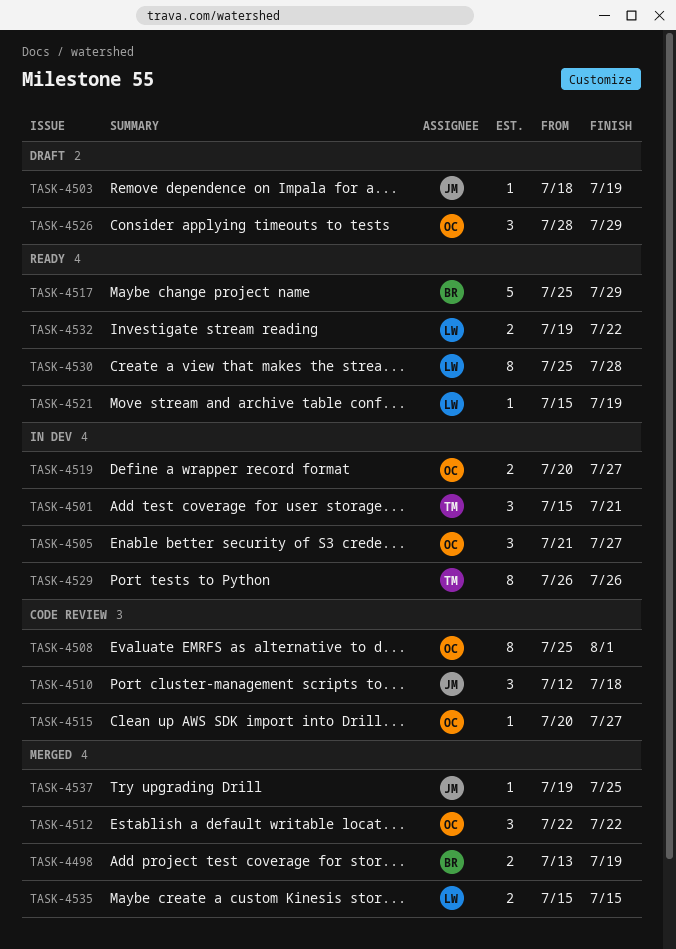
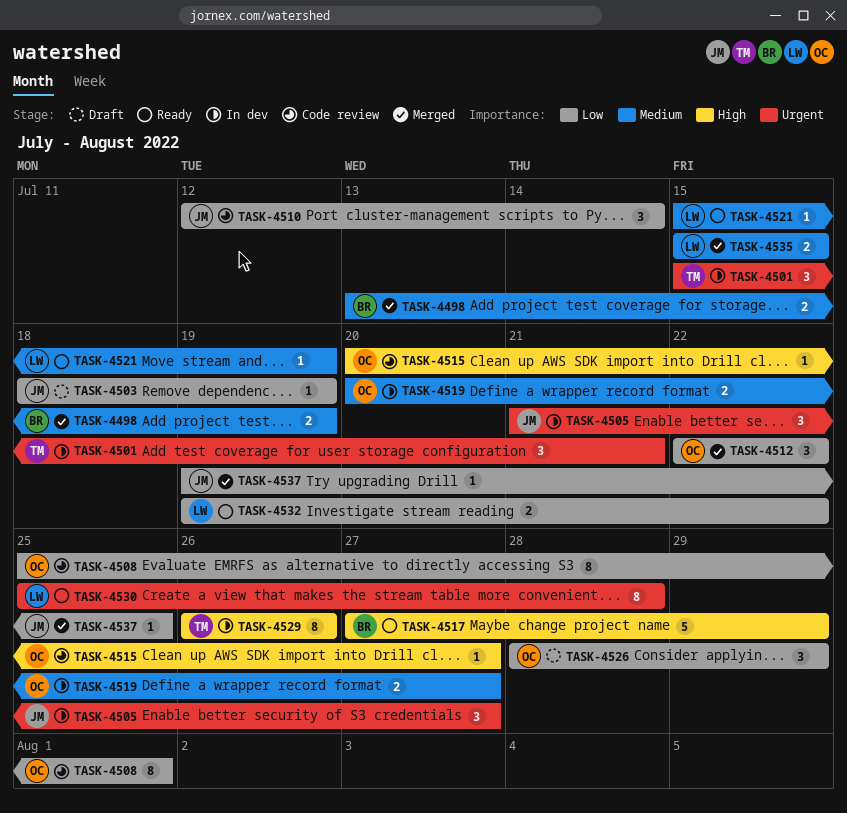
TASK-4505, owner: OC -> JM
TASK-4510, due: Jul 18 -> Jul 14
TASK-4517, start: Jul 25 -> Jul 27

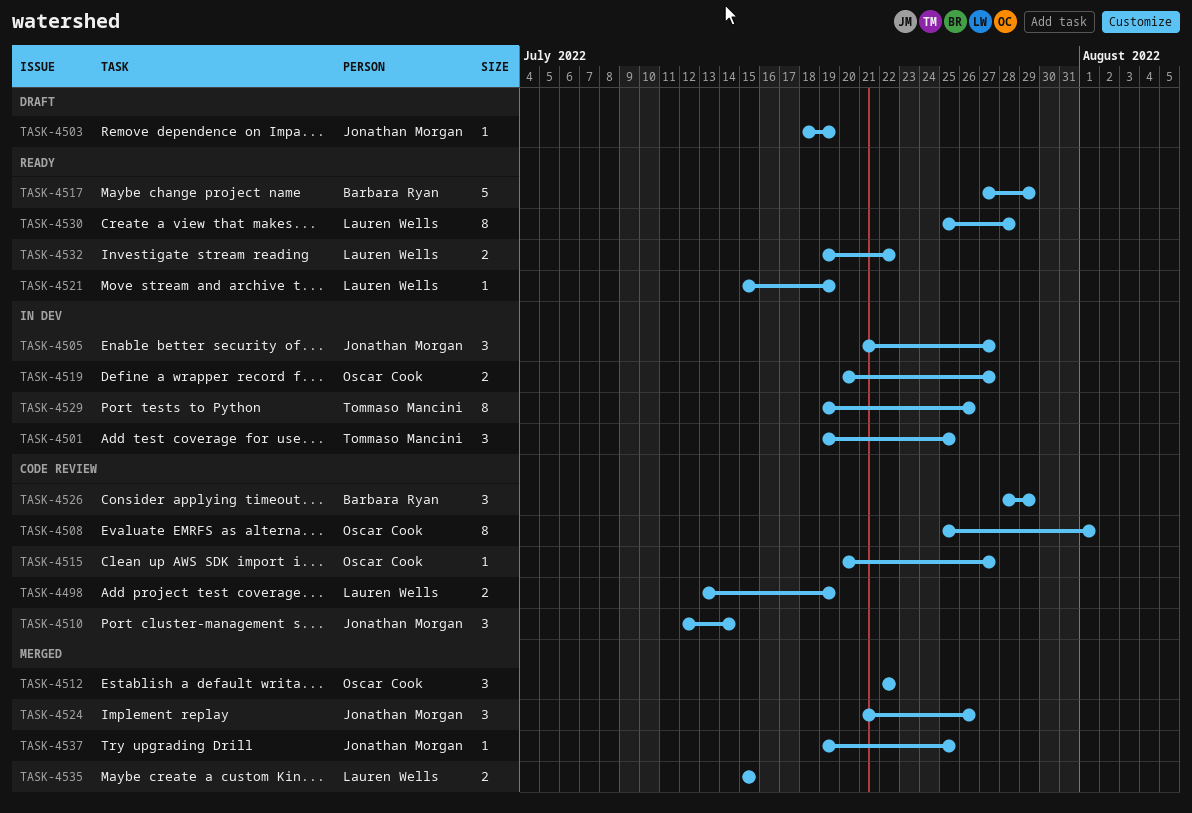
TASK-4498, status: Merged -> Code review
TASK-4498, owner: Barbara Ryan -> Lauren Wells
TASK-4501, start: Jul 15 -> Jul 19
TASK-4501, due: Jul 21 -> Jul 25
TASK-4524: none -> present
TASK-4526, status: Draft -> Code review
TASK-4526, owner: Oscar Cook -> Barbara Ryan
TASK-4529, start: Jul 26 -> Jul 19

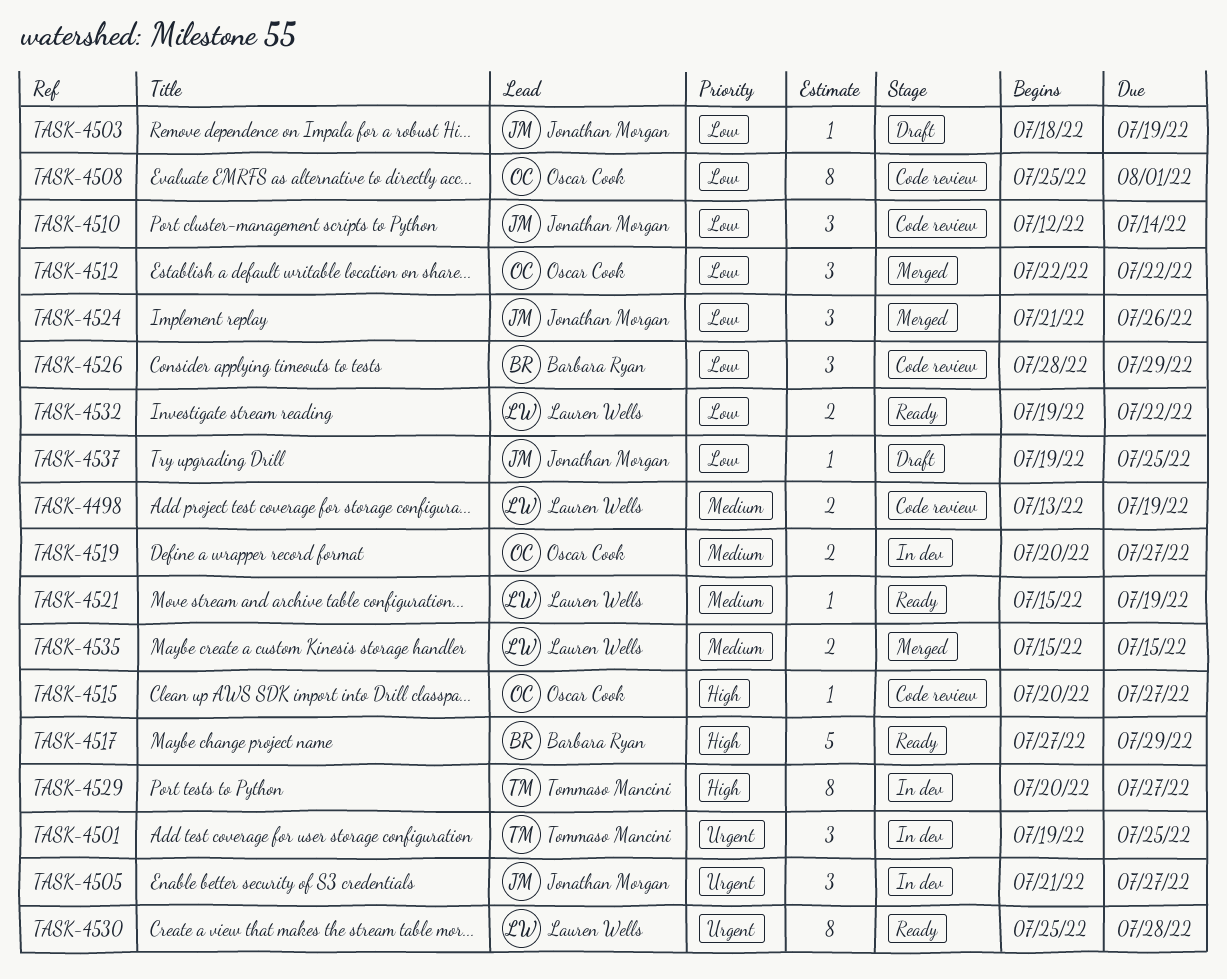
TASK-4529, start: Jul 19 -> Jul 20
TASK-4529, due: Jul 26 -> Jul 27
TASK-4537, status: Merged -> Draft

